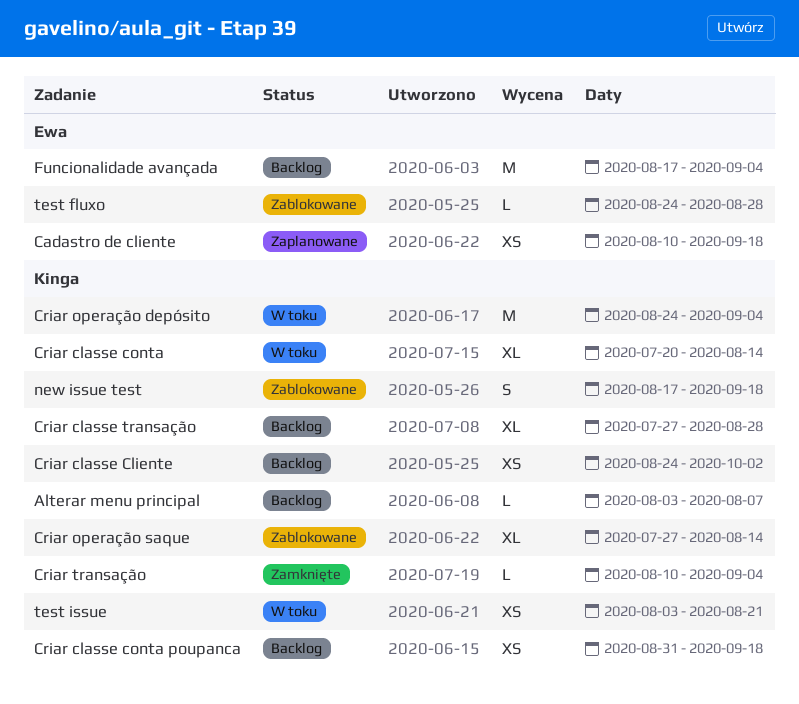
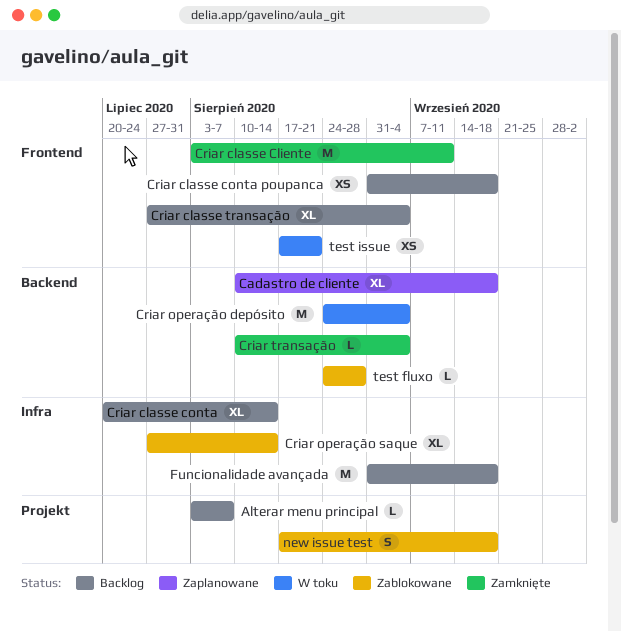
Cadastro de cliente, estimate: XS -> XL
Criar classe Cliente, status: Backlog -> Zamknięte
Criar classe Cliente, estimate: XS -> M
Criar classe Cliente, start: Aug 24 -> Aug 3
Criar classe Cliente, due: Oct 2 -> Sep 11
Criar classe conta, status: W toku -> Backlog
Criar classe transação, due: Aug 28 -> Sep 4
Funcionalidade avançada, start: Aug 17 -> Aug 31
Funcionalidade avançada, due: Sep 4 -> Sep 18
test issue, start: Aug 3 -> Aug 17

